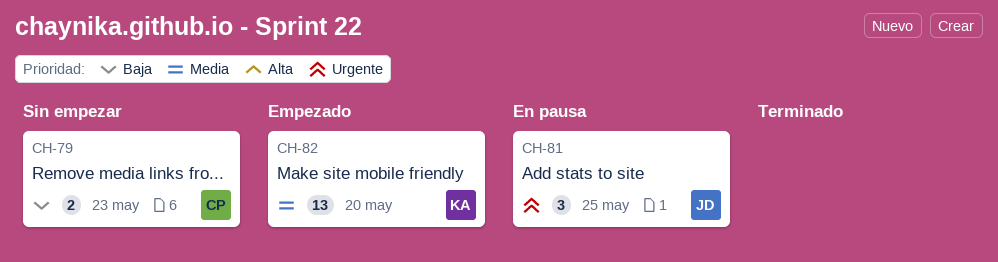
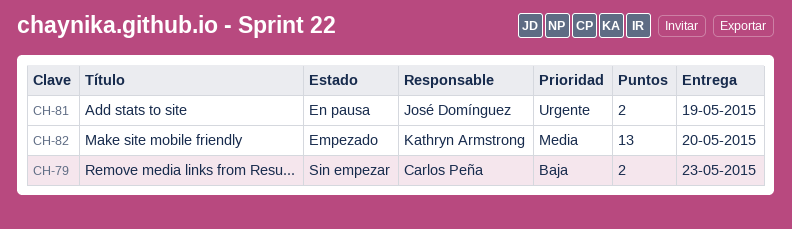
CH-81, estimate: 3 -> 2
CH-81, due: May 25 -> May 19

